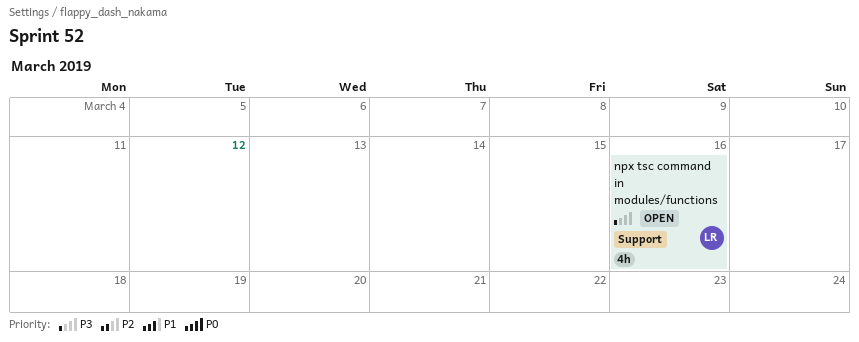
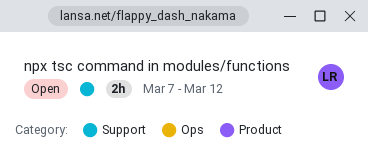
npx tsc command in modules/functions, estimate: 4h -> 2h
npx tsc command in modules/functions, due: Mar 16 -> Mar 12

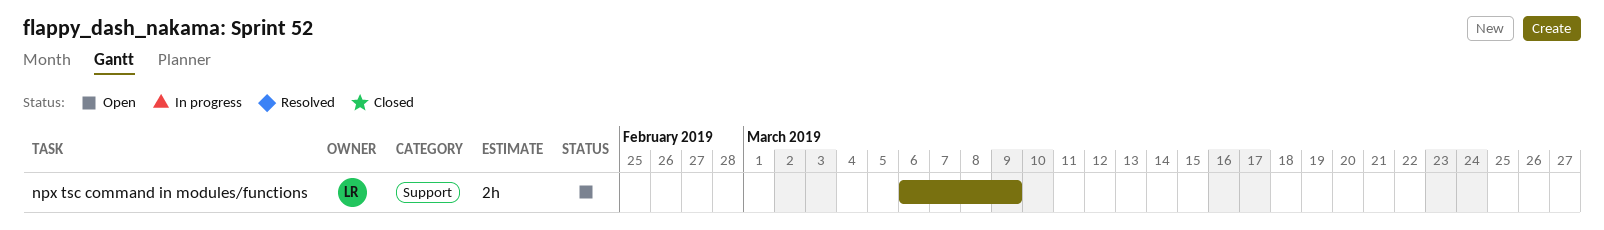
npx tsc command in modules/functions, start: Mar 7 -> Mar 6
npx tsc command in modules/functions, due: Mar 12 -> Mar 9

